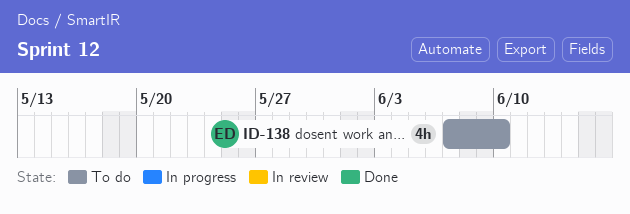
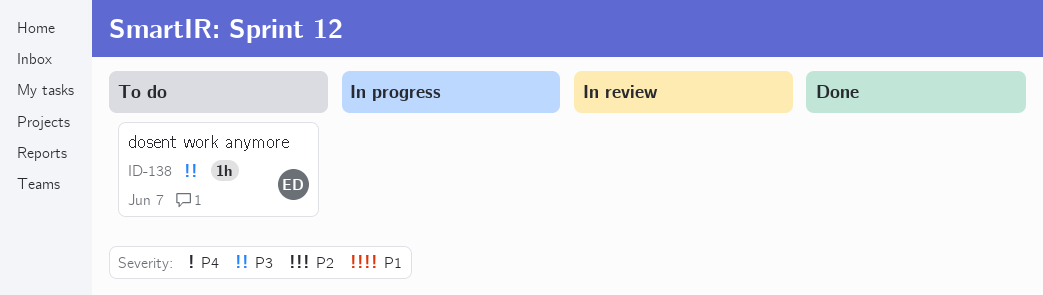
ID-138, estimate: 4h -> 1h
ID-138, due: Jun 10 -> Jun 7

